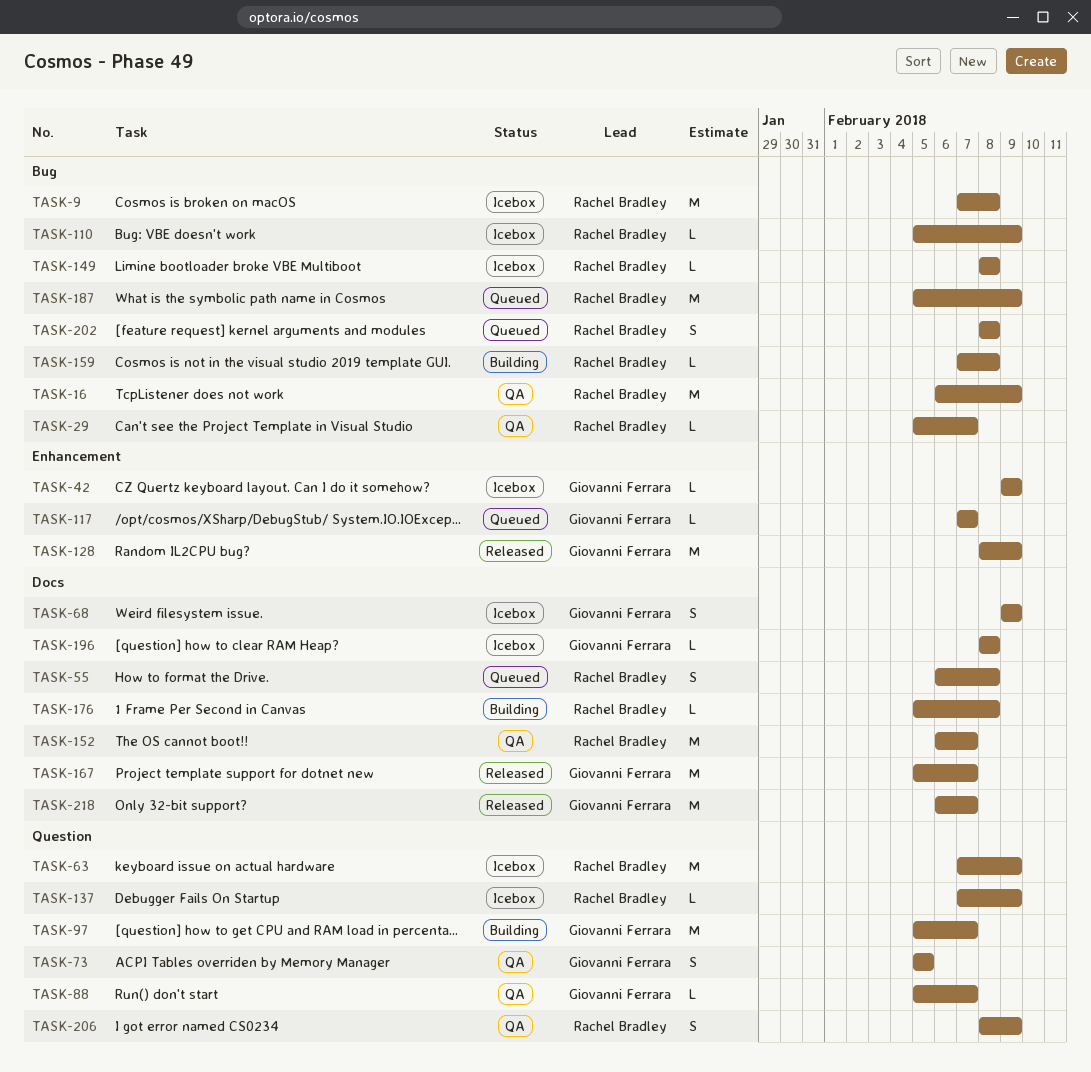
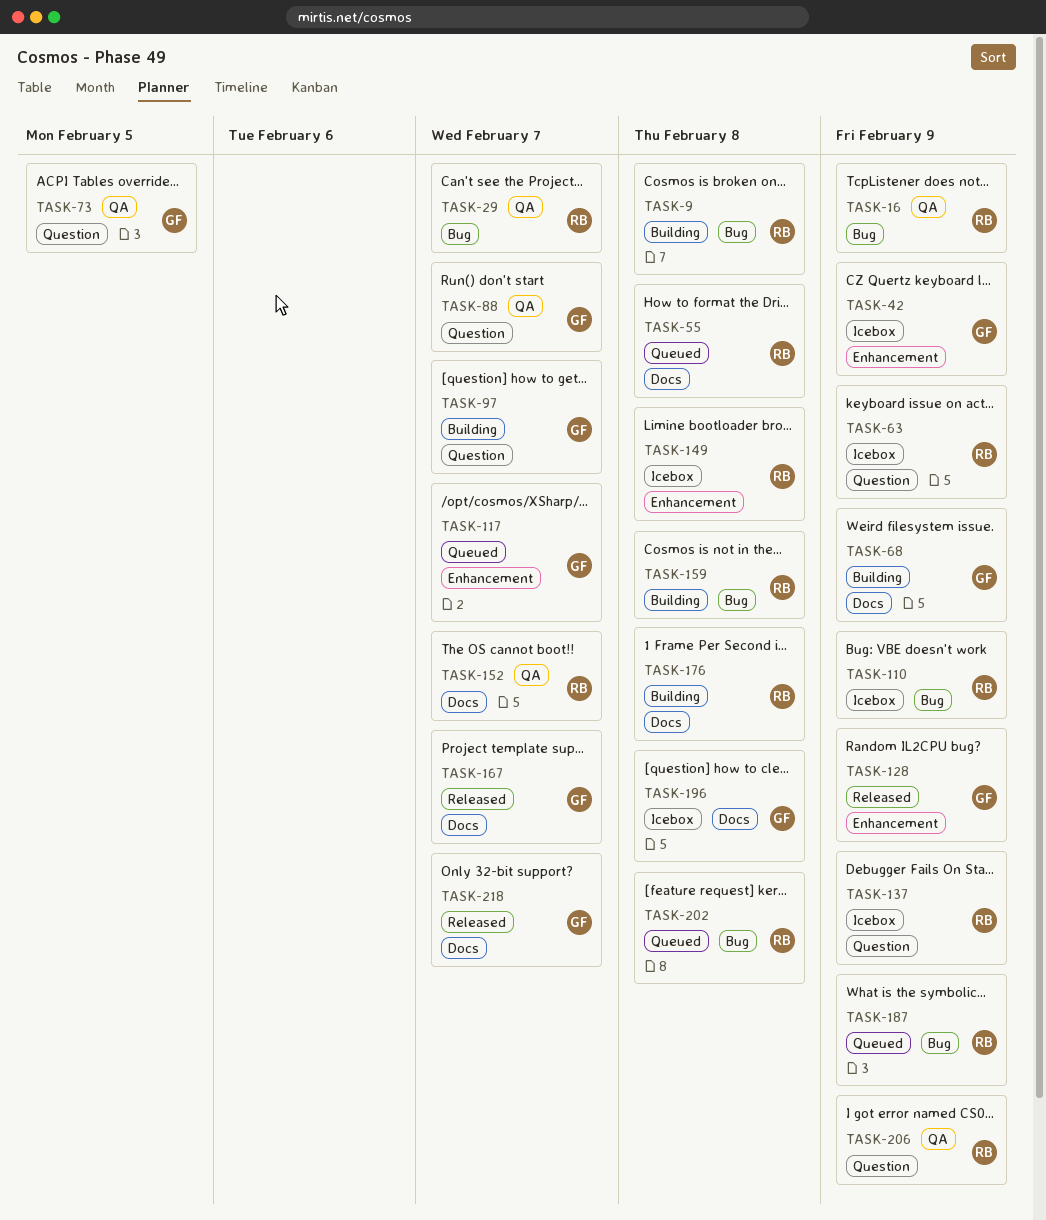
TASK-9, status: Icebox -> Building
TASK-68, status: Icebox -> Building
TASK-149, label: Bug -> Enhancement

